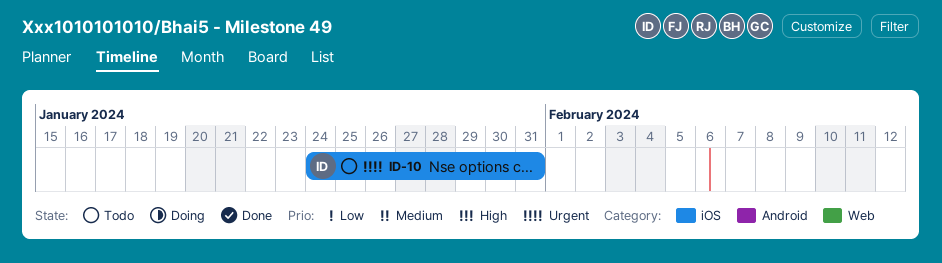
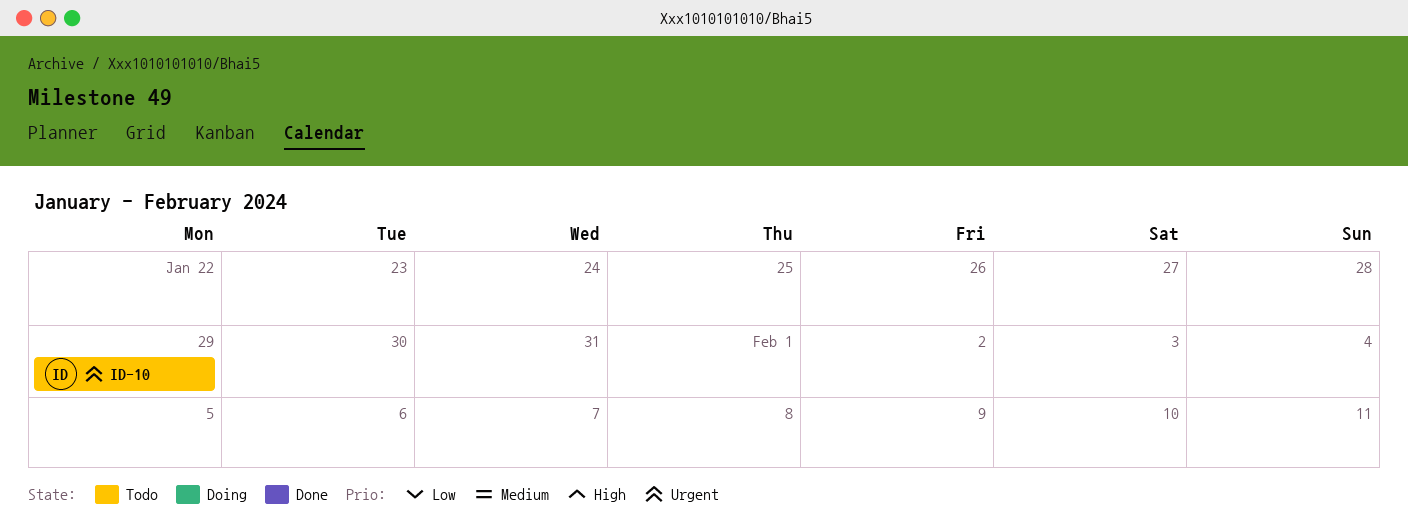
ID-10, start: Jan 24 -> Jan 29
ID-10, due: Jan 31 -> Jan 29

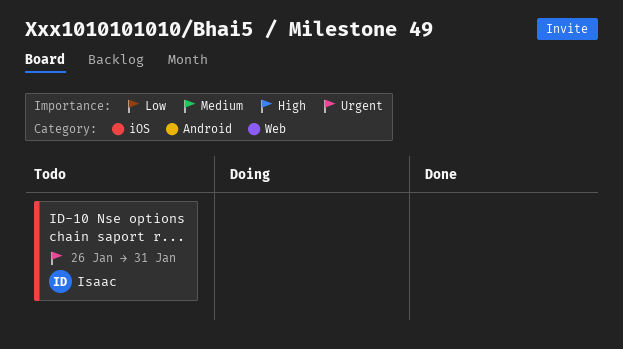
ID-10, start: Jan 29 -> Jan 26
ID-10, due: Jan 29 -> Jan 31

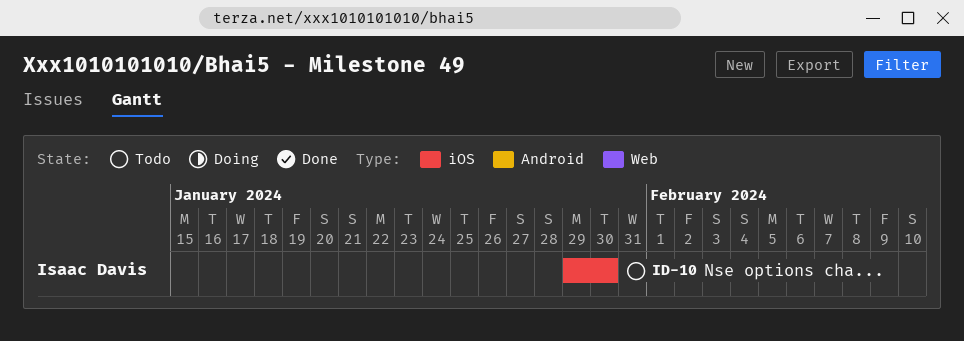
ID-10, start: Jan 26 -> Jan 29
ID-10, due: Jan 31 -> Jan 30

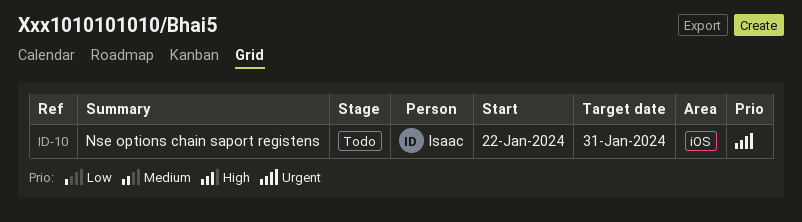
ID-10, start: Jan 29 -> Jan 22
ID-10, due: Jan 30 -> Jan 31

